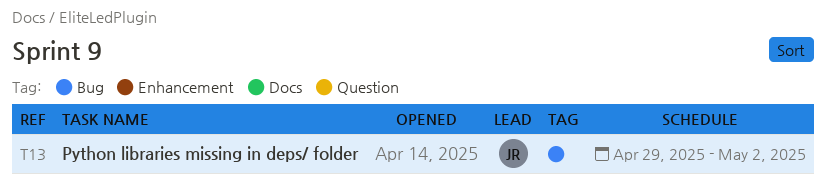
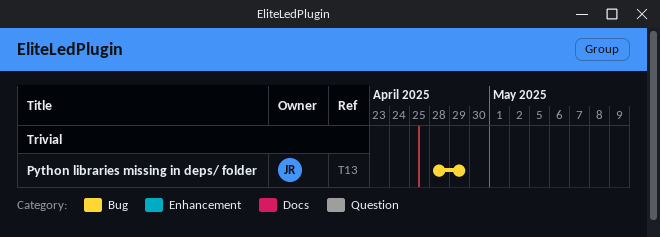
T13, start: Apr 29 -> Apr 28
T13, due: May 2 -> Apr 29

